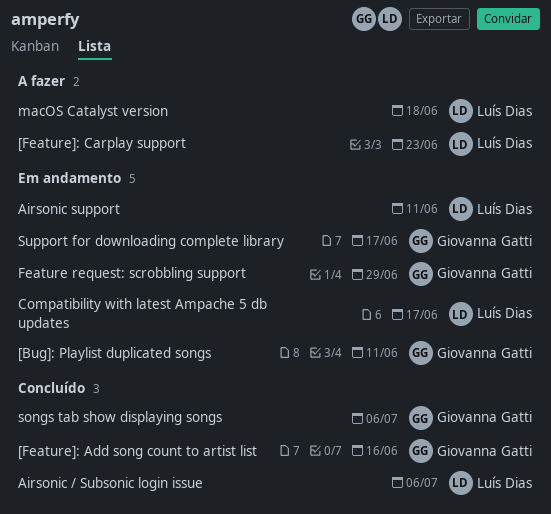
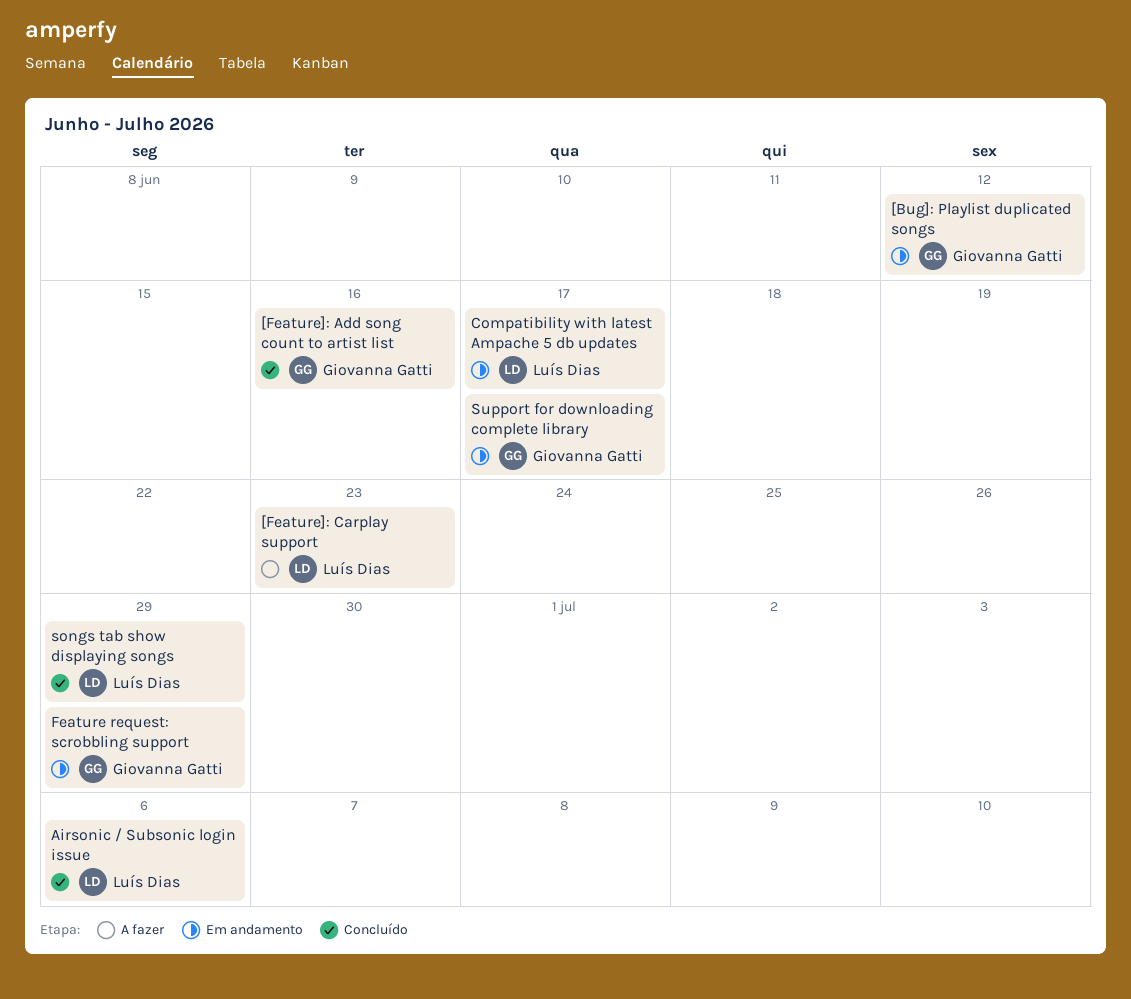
[Bug]: Playlist duplicated songs, due: Jun 11 -> Jun 12
Airsonic support: present -> none
macOS Catalyst version: present -> none
songs tab show displaying songs, owner: Giovanna Gatti -> Luís Dias
songs tab show displaying songs, due: Jul 6 -> Jun 29

